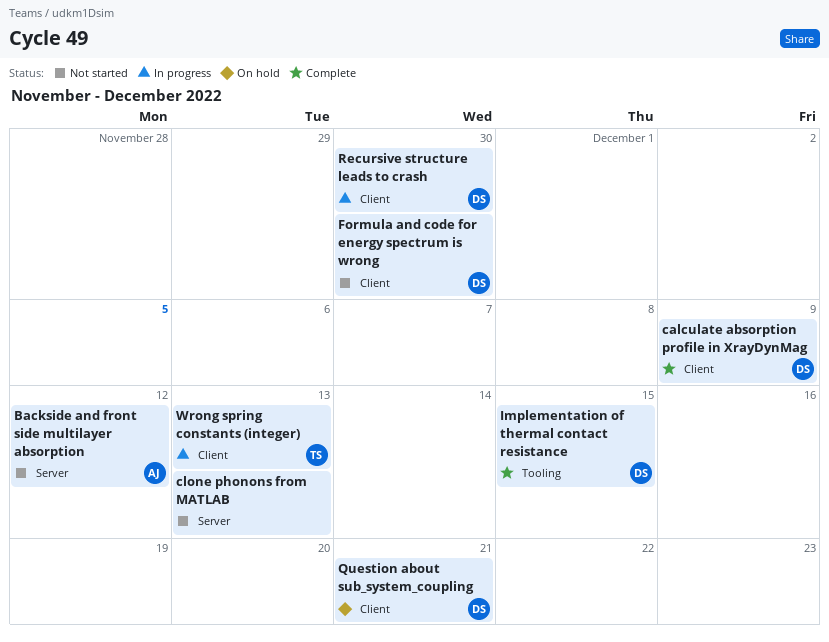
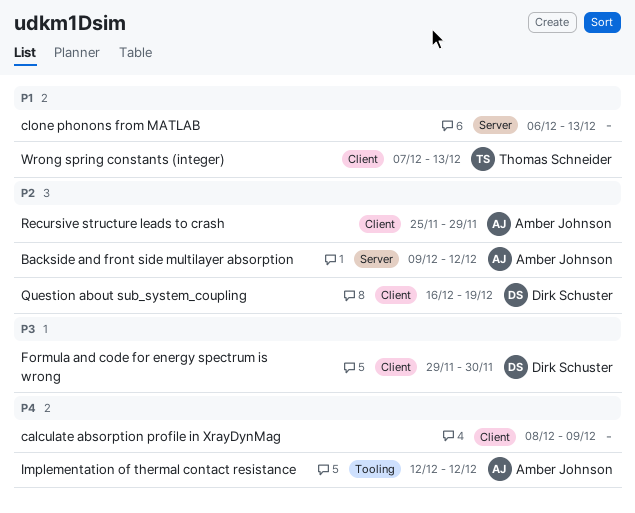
calculate absorption profile in XrayDynMag, owner: Dirk Schuster -> none
Implementation of thermal contact resistance, owner: Dirk Schuster -> Amber Johnson
Implementation of thermal contact resistance, due: Dec 15 -> Dec 12
Question about sub_system_coupling, due: Dec 21 -> Dec 19
Recursive structure leads to crash, owner: Dirk Schuster -> Amber Johnson
Recursive structure leads to crash, due: Nov 30 -> Nov 29

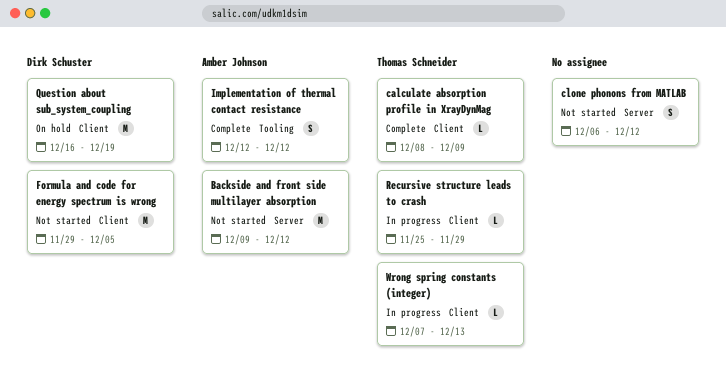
calculate absorption profile in XrayDynMag, owner: none -> Thomas Schneider
clone phonons from MATLAB, due: Dec 13 -> Dec 12
Formula and code for energy spectrum is wrong, due: Nov 30 -> Dec 5
Recursive structure leads to crash, owner: Amber Johnson -> Thomas Schneider

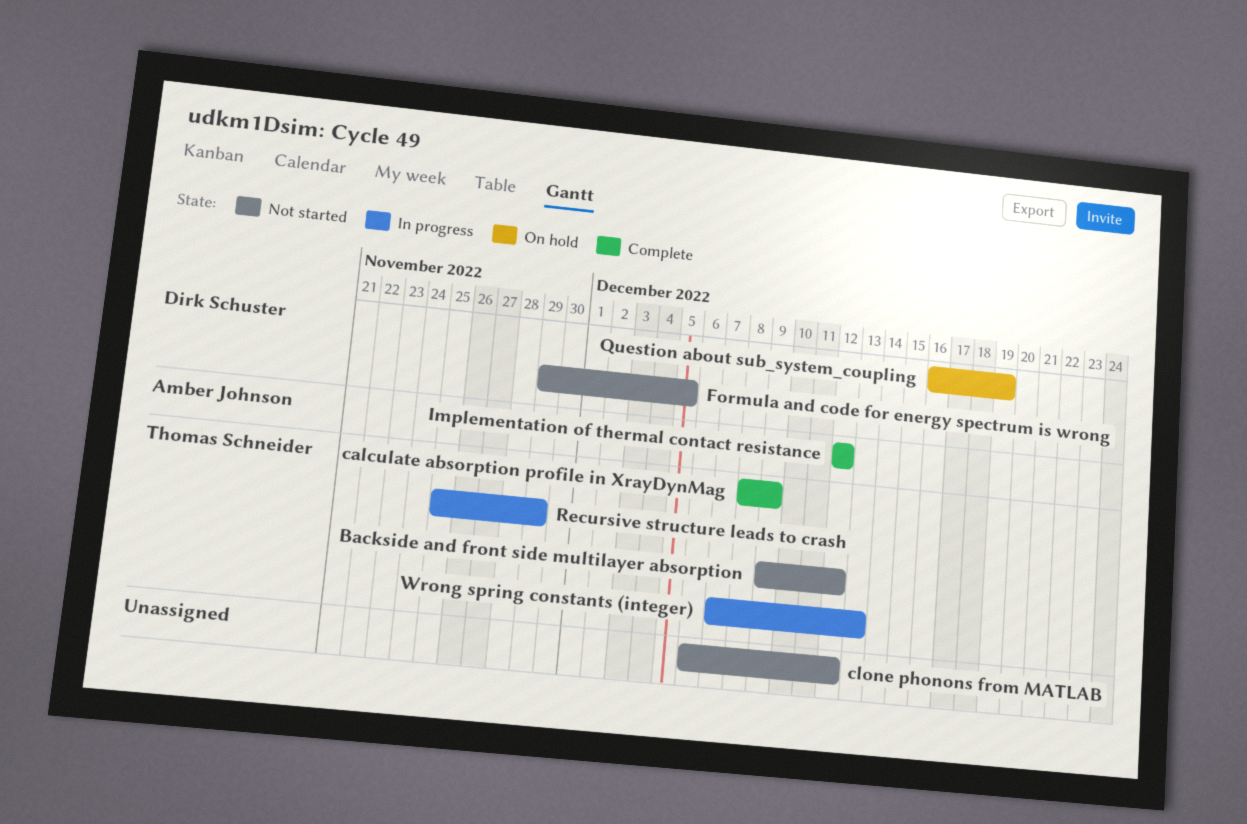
Backside and front side multilayer absorption, owner: Amber Johnson -> Thomas Schneider

